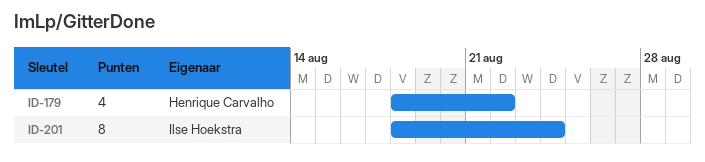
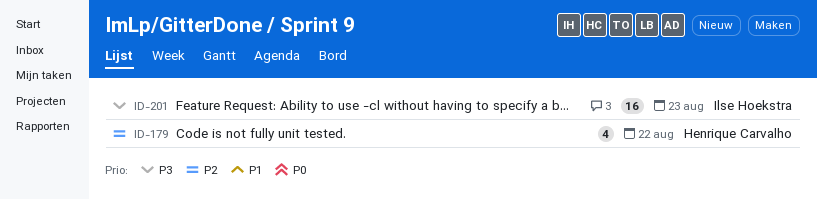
ID-201, estimate: 8 -> 16
ID-201, due: Aug 24 -> Aug 23

